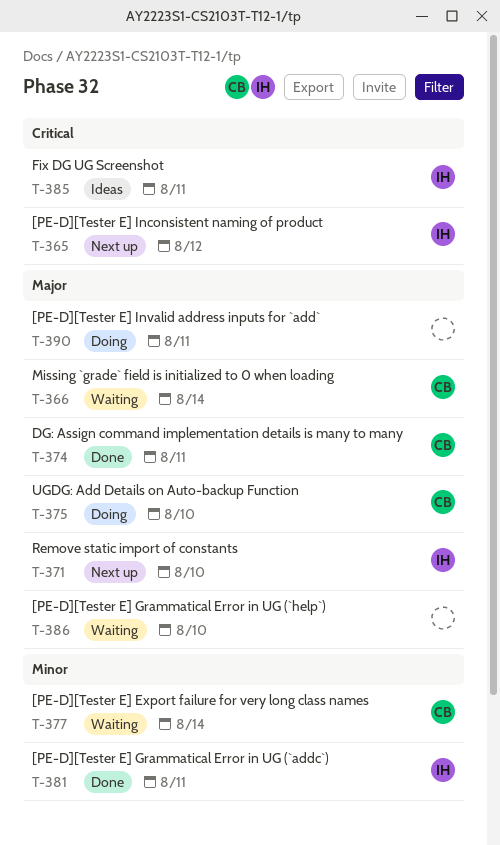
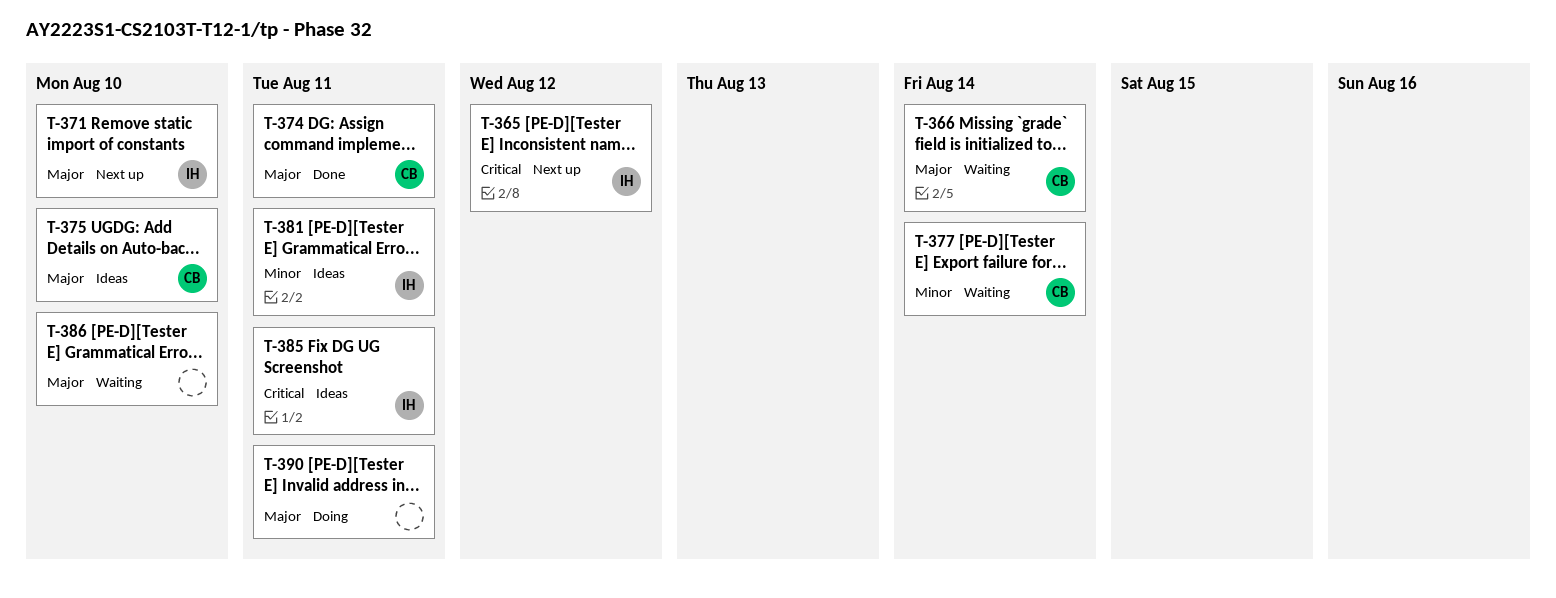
T-375, status: Doing -> Ideas
T-381, status: Done -> Ideas

